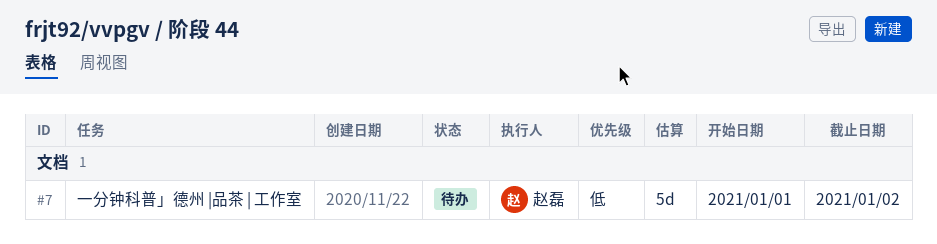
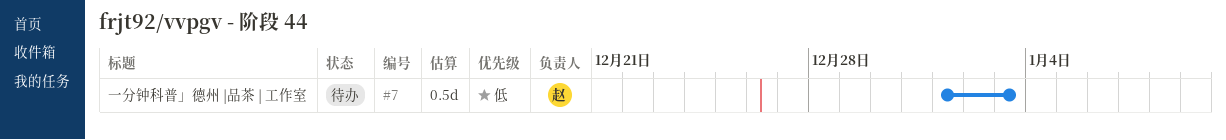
#7, estimate: 5d -> 0.5d
#7, due: Jan 2 -> Jan 3

